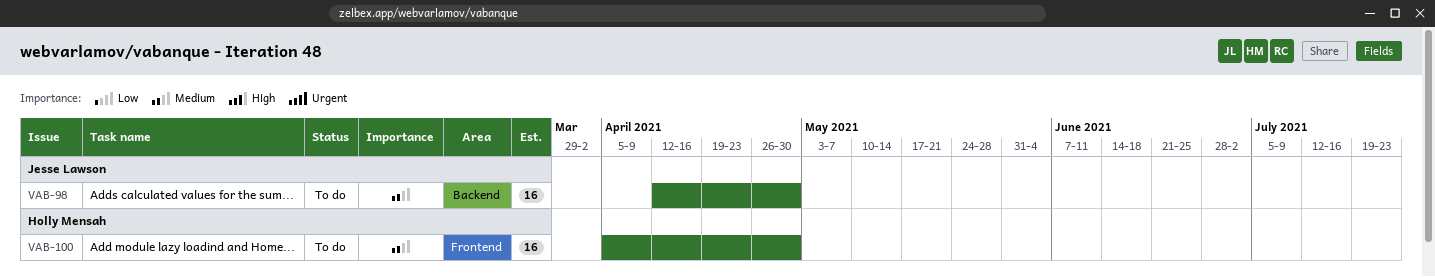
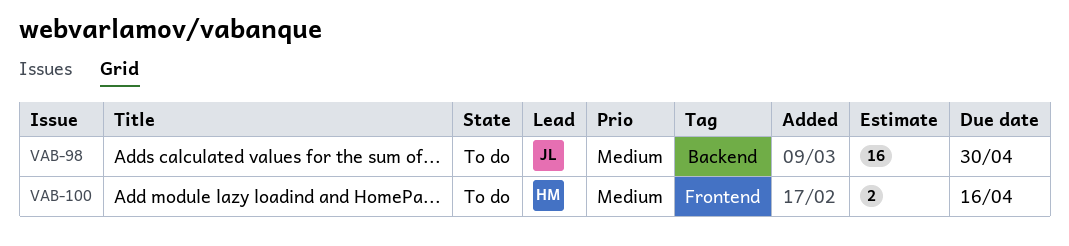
VAB-100, estimate: 16 -> 2
VAB-100, due: Apr 30 -> Apr 16

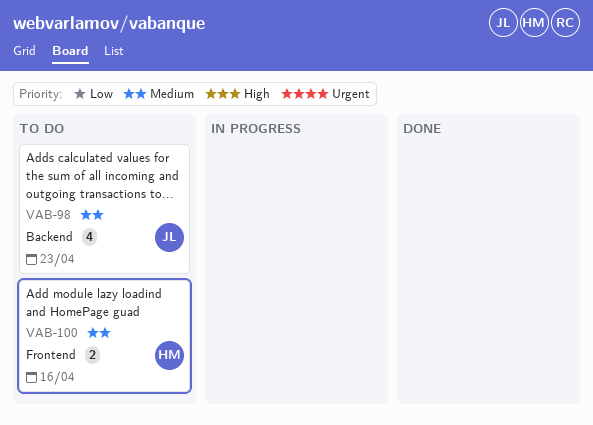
VAB-98, estimate: 16 -> 4
VAB-98, due: Apr 30 -> Apr 23

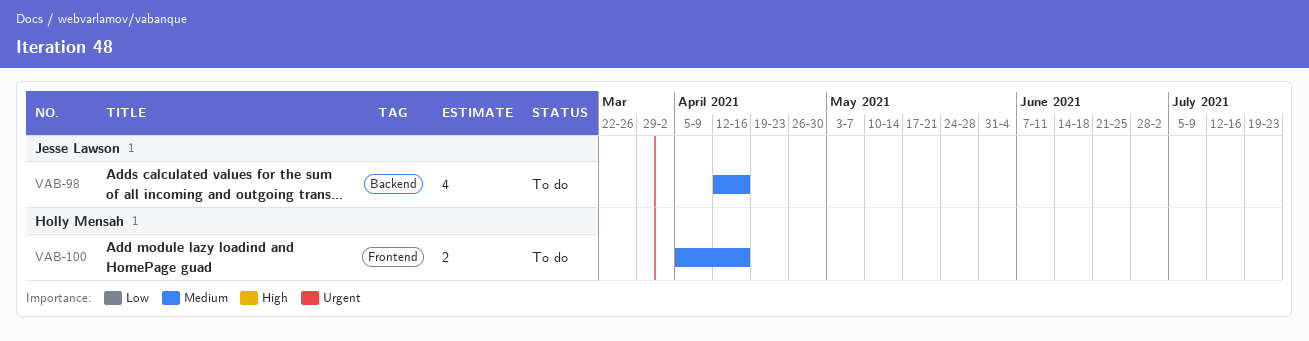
VAB-98, due: Apr 23 -> Apr 16

